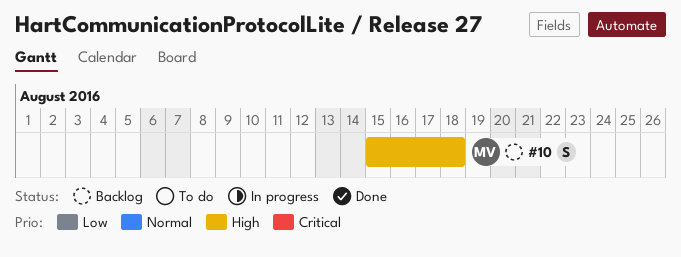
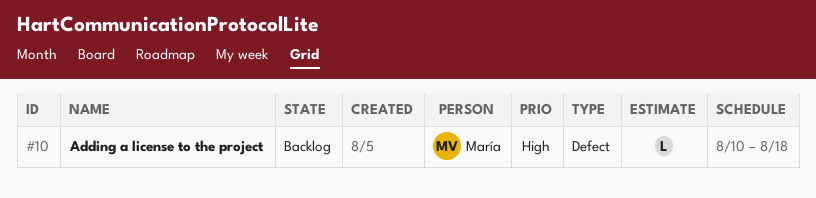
#10, estimate: S -> L
#10, start: Aug 15 -> Aug 10

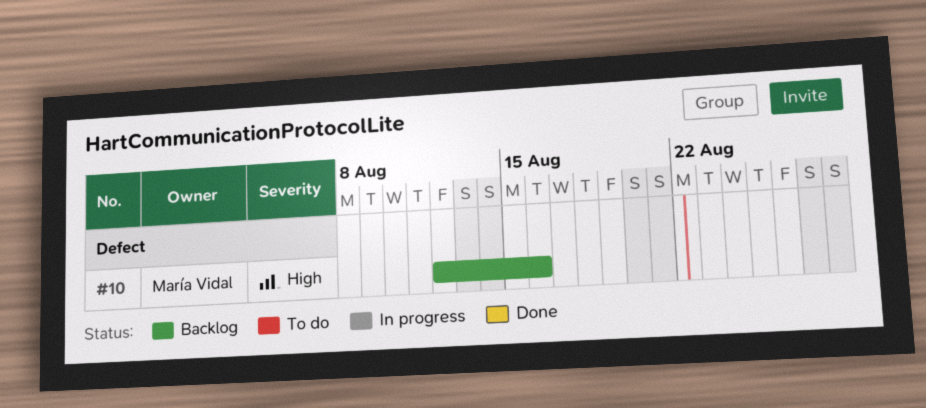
#10, start: Aug 10 -> Aug 12
#10, due: Aug 18 -> Aug 16

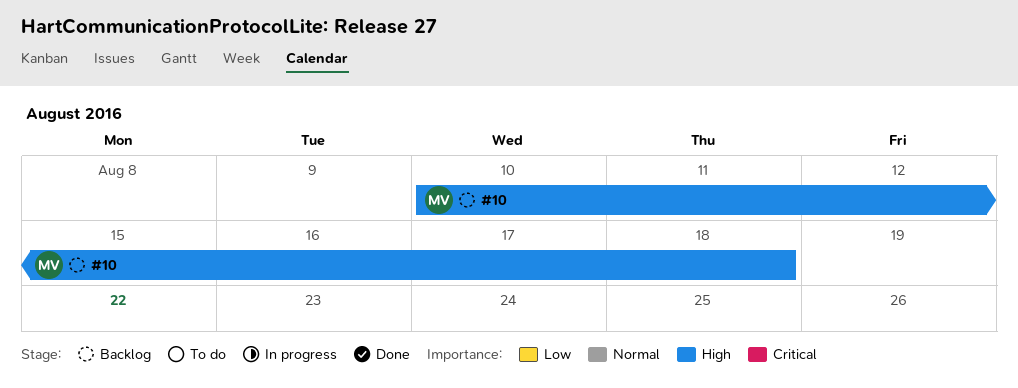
#10, start: Aug 12 -> Aug 10
#10, due: Aug 16 -> Aug 18

